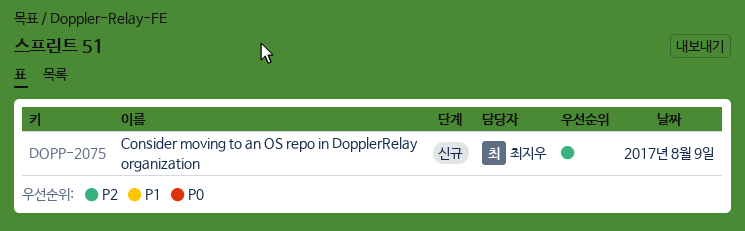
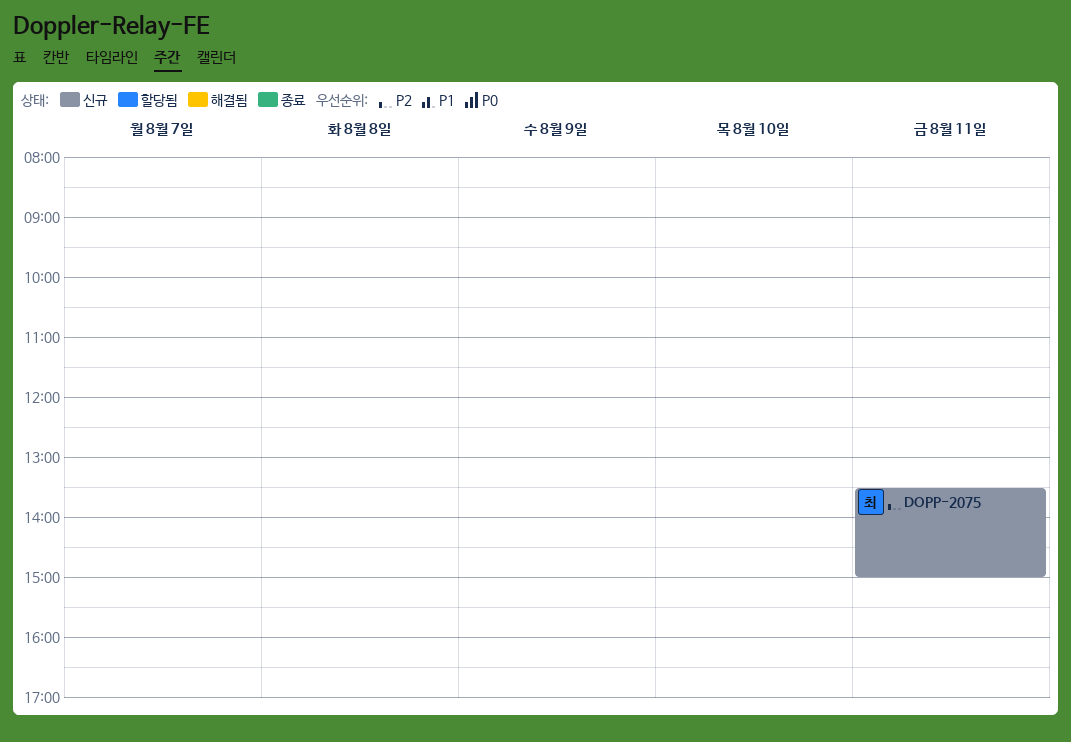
DOPP-2075, day: Aug 9 -> Aug 11

